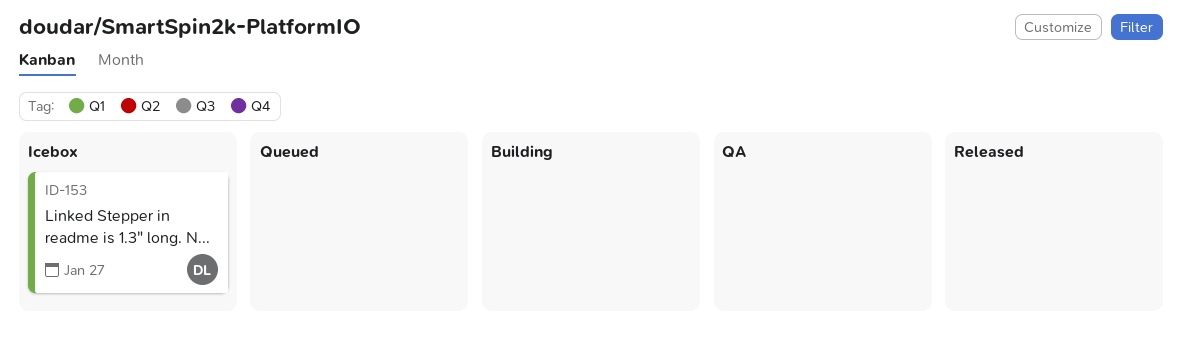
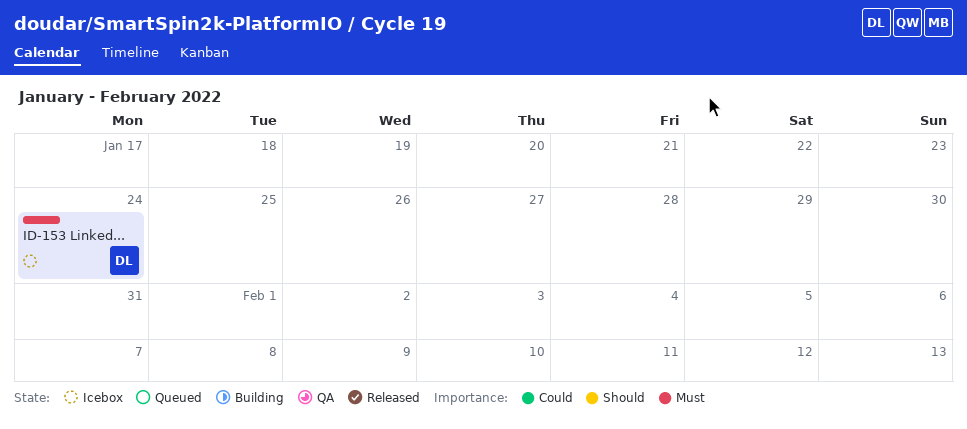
ID-153, due: Jan 27 -> Jan 24

